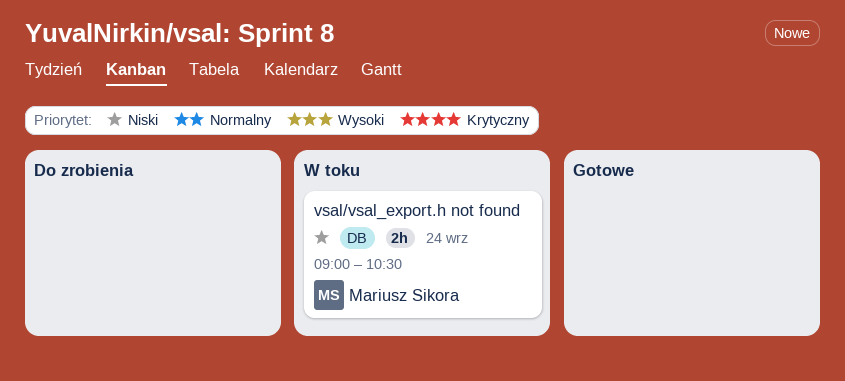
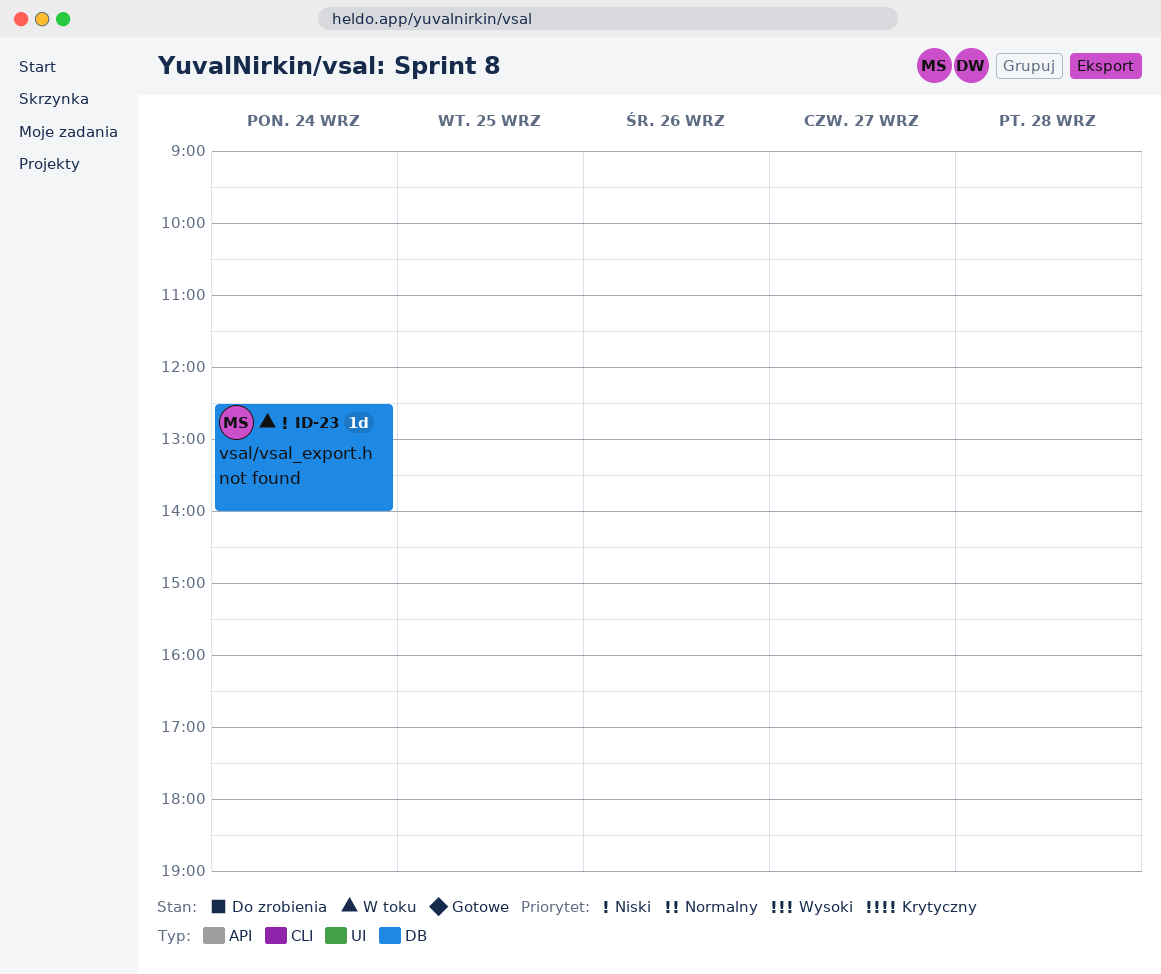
vsal/vsal_export.h not found, estimate: 2h -> 1d
vsal/vsal_export.h not found, begins: 09:00 -> 12:30
vsal/vsal_export.h not found, ends: 10:30 -> 14:00

